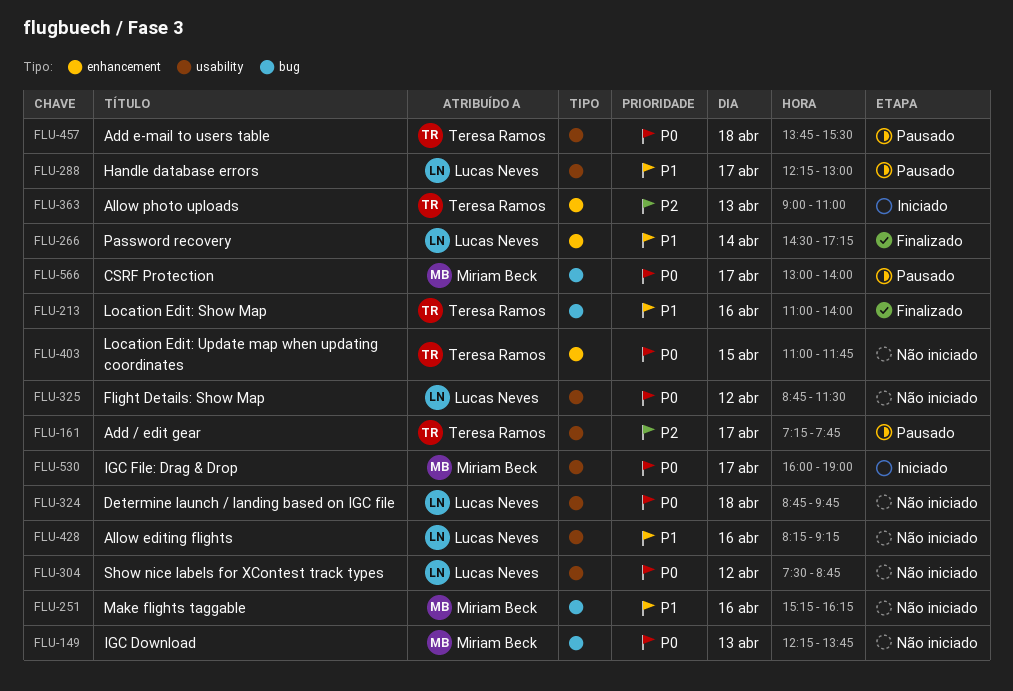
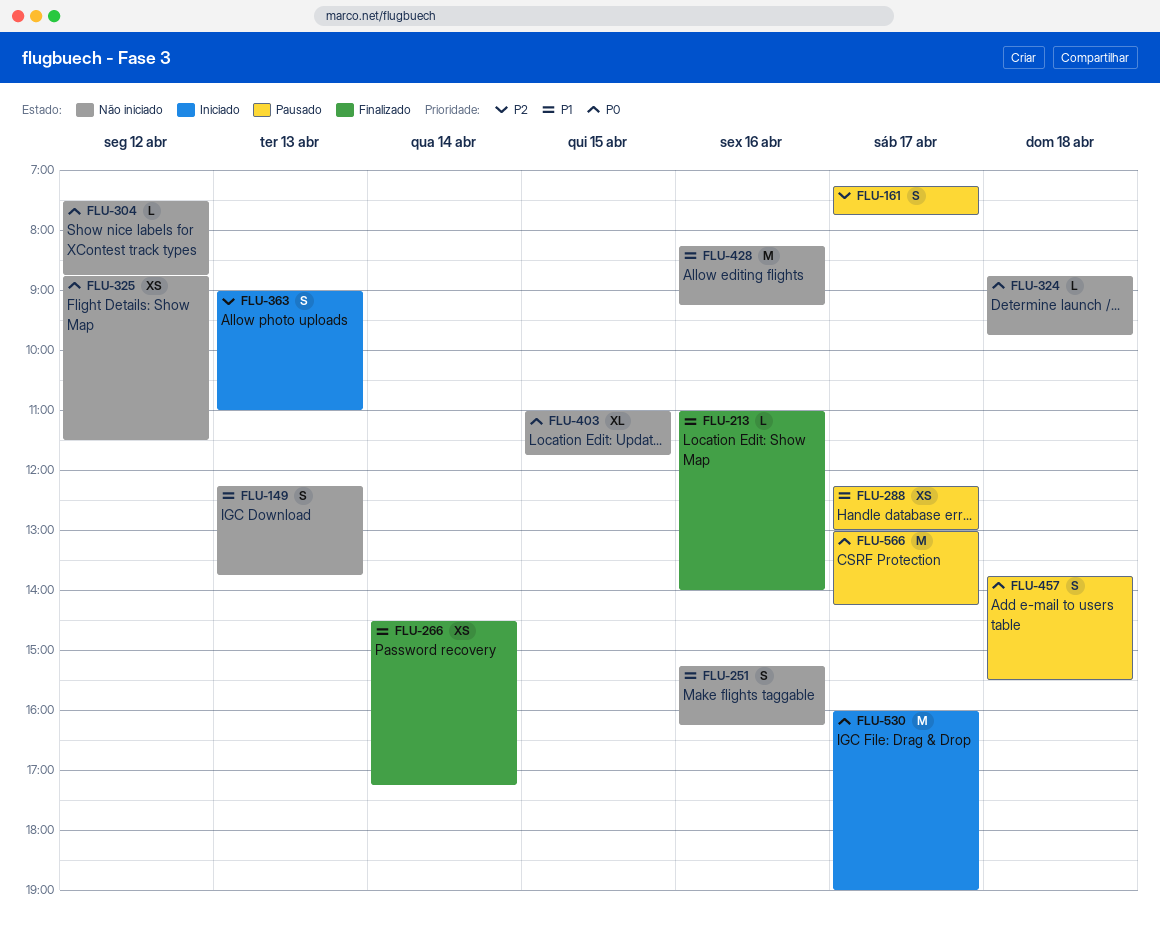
FLU-149, priority: P0 -> P1
FLU-566, ends: 14:00 -> 14:15

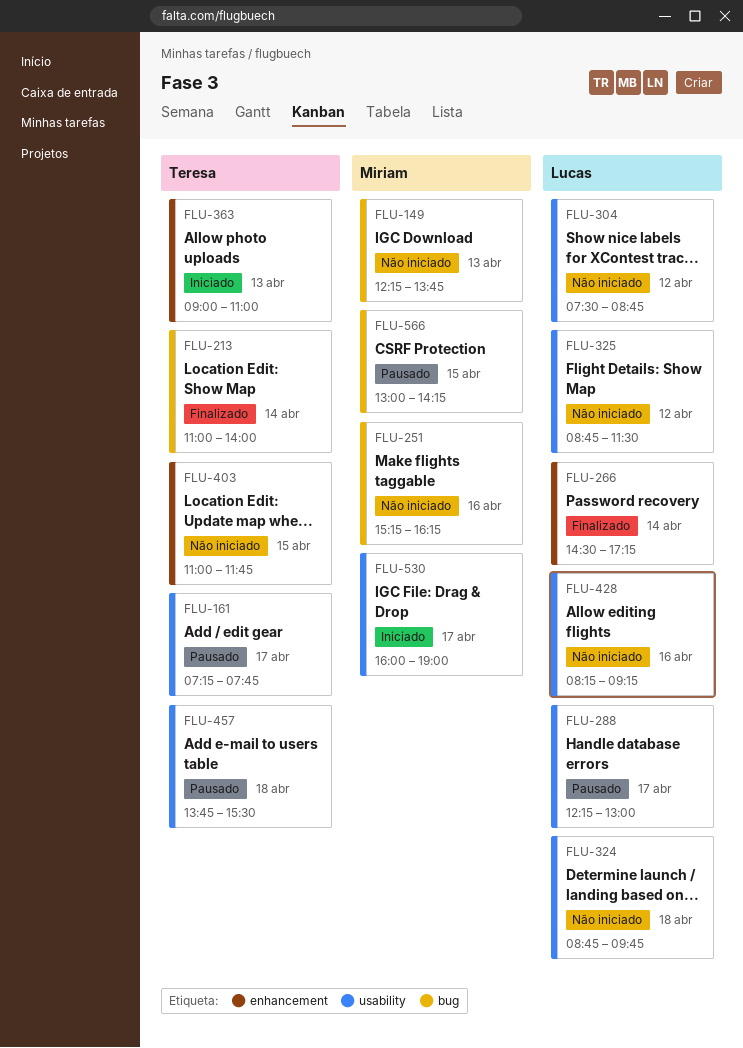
FLU-213, day: Apr 16 -> Apr 14
FLU-566, day: Apr 17 -> Apr 15

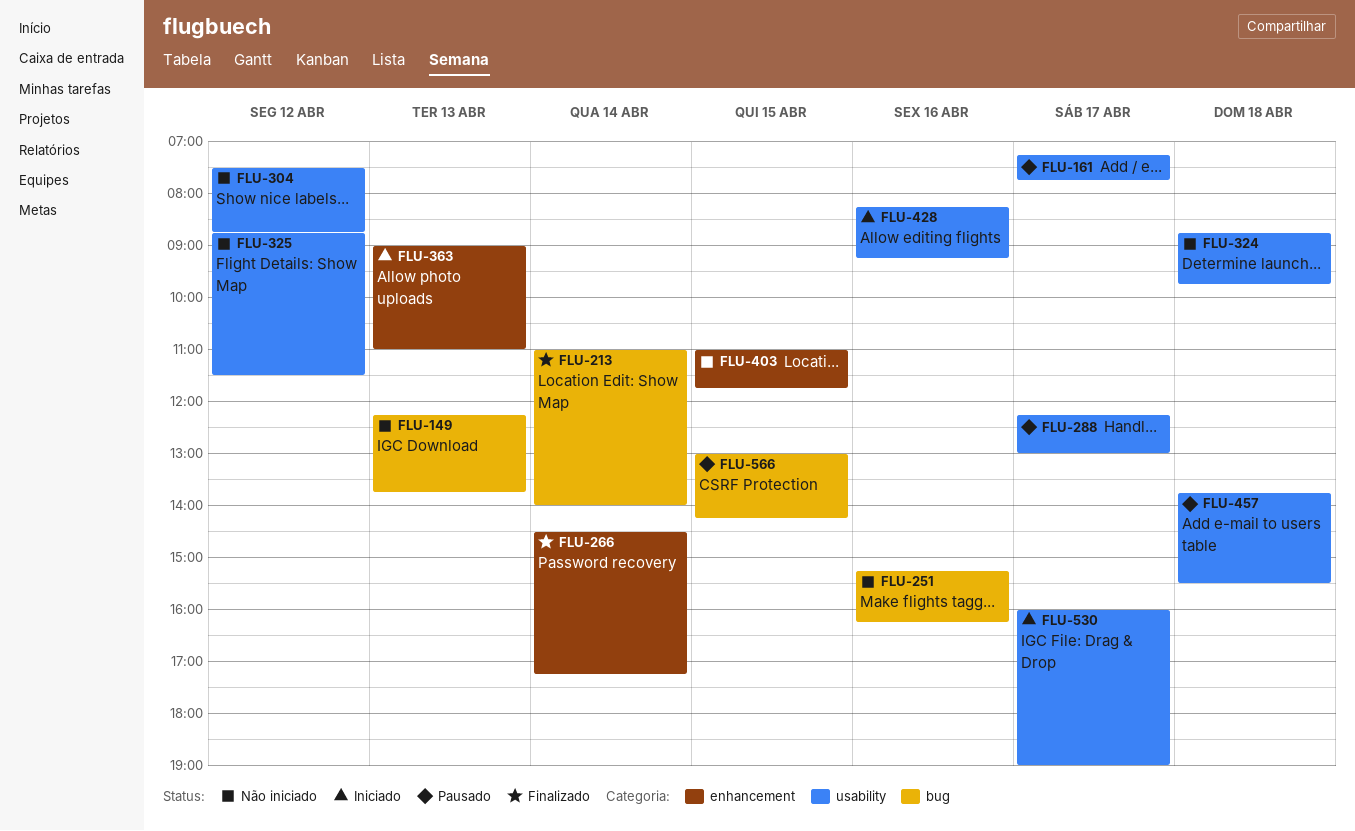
FLU-428, status: Não iniciado -> Iniciado

